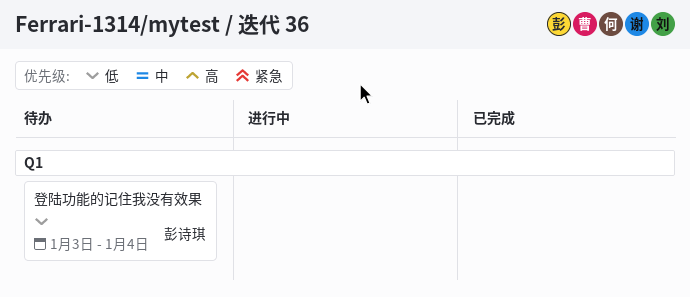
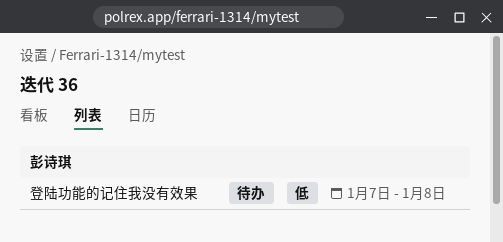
登陆功能的记住我没有效果, start: Jan 3 -> Jan 7
登陆功能的记住我没有效果, due: Jan 4 -> Jan 8

